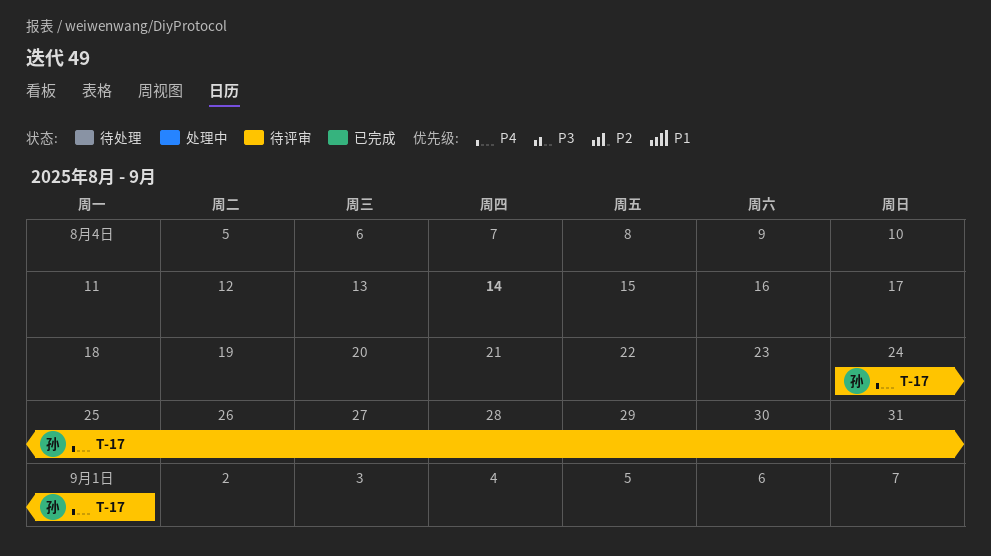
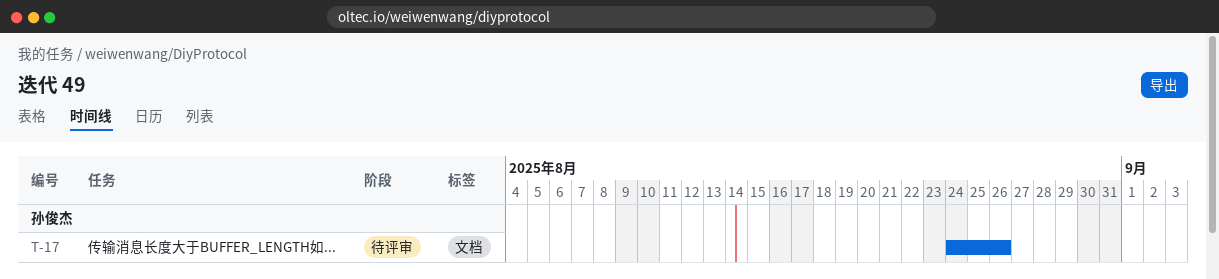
T-17, due: Sep 1 -> Aug 26

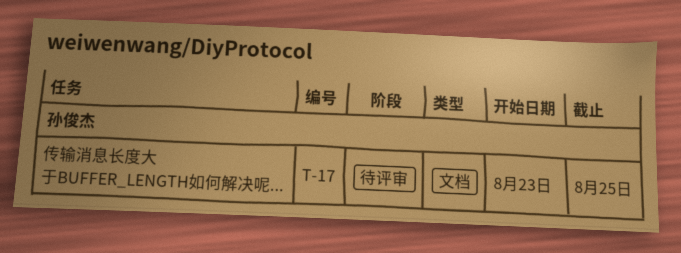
T-17, start: Aug 24 -> Aug 23
T-17, due: Aug 26 -> Aug 25

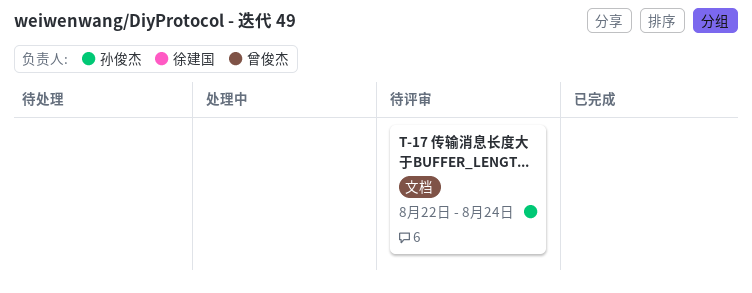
T-17, start: Aug 23 -> Aug 22
T-17, due: Aug 25 -> Aug 24

